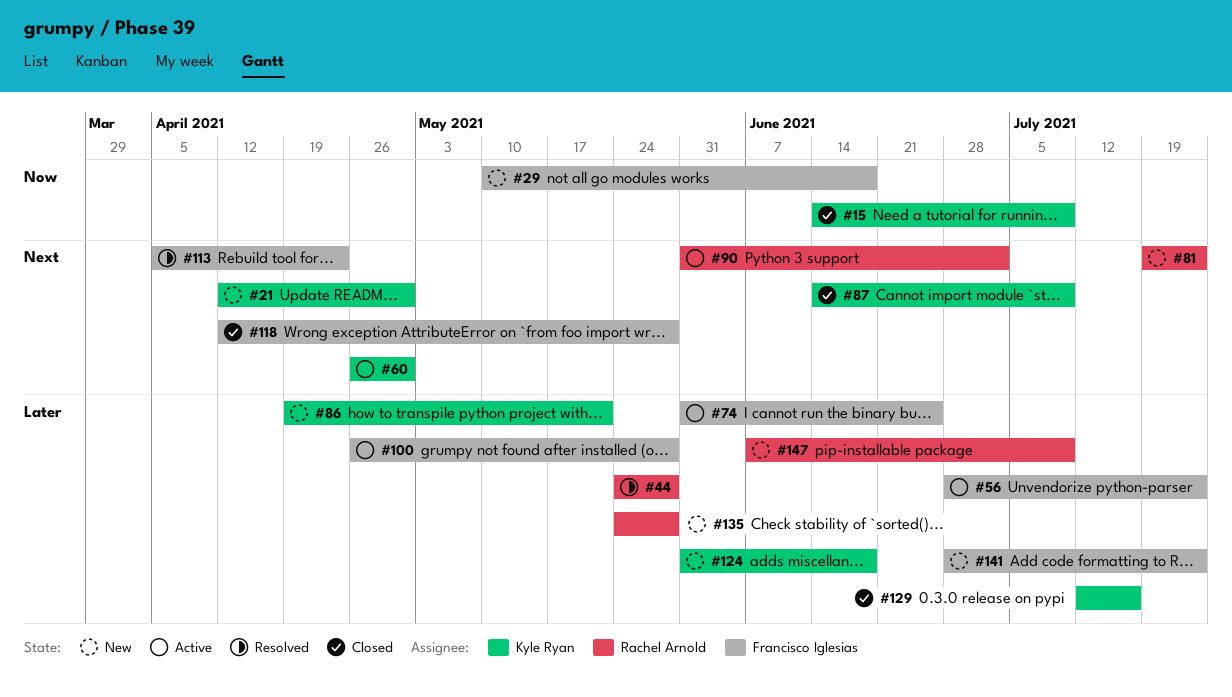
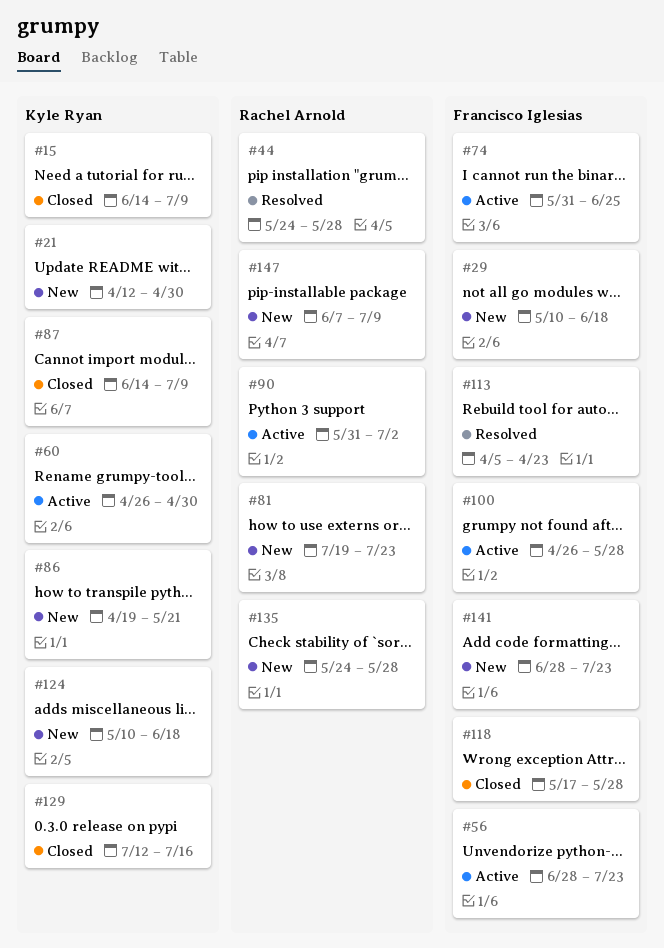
#118, start: Apr 12 -> May 17
#124, start: May 31 -> May 10

